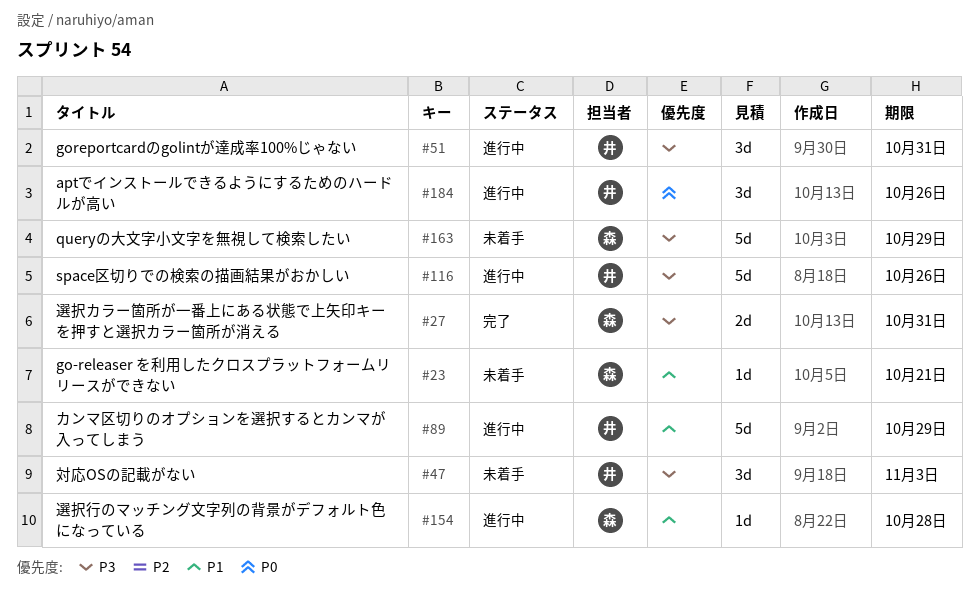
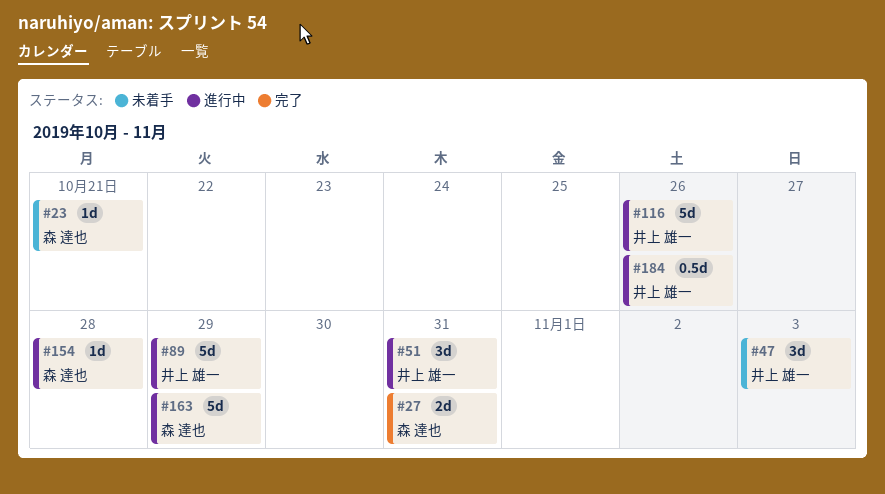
#163, status: 未着手 -> 進行中
#184, estimate: 3d -> 0.5d

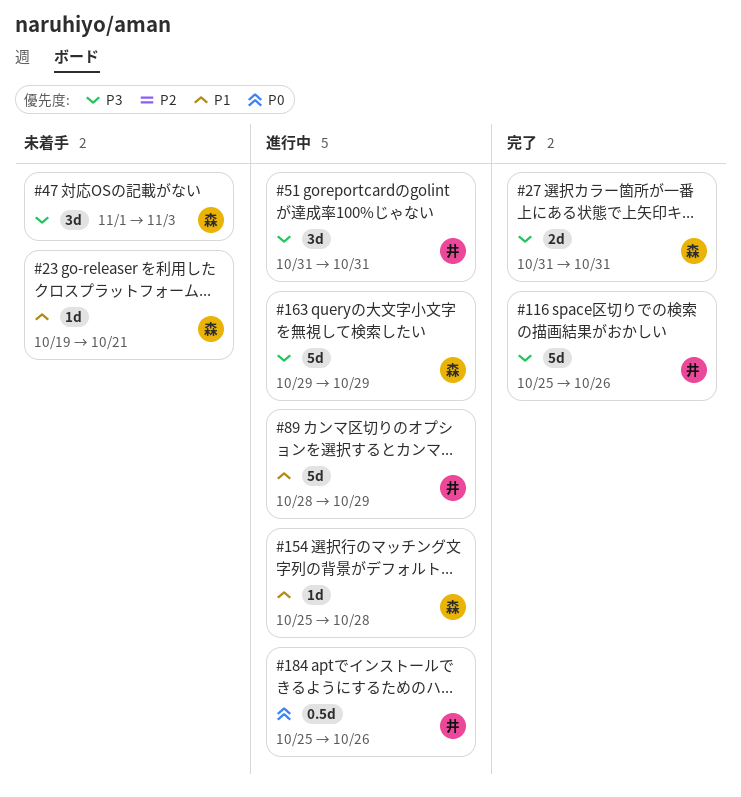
#47, owner: 井上 雄一 -> 森 達也
#116, status: 進行中 -> 完了

